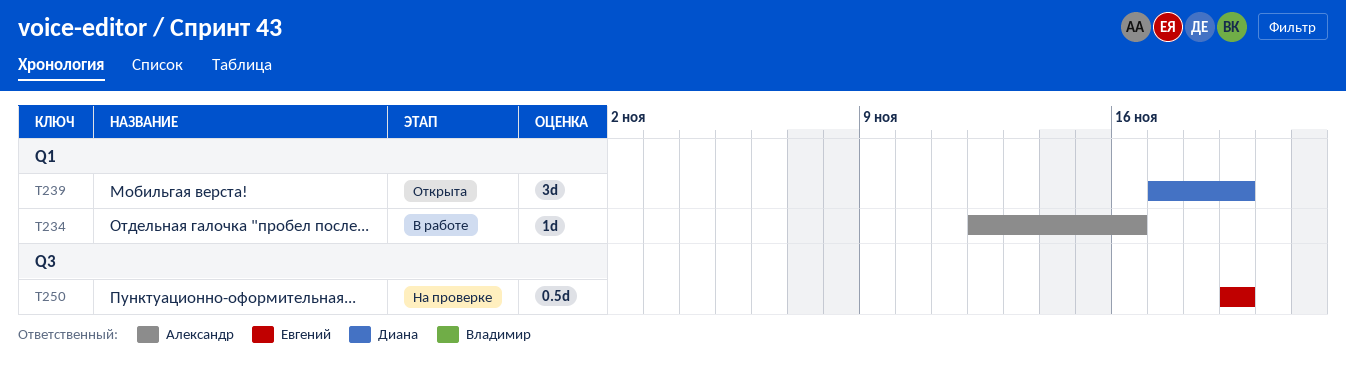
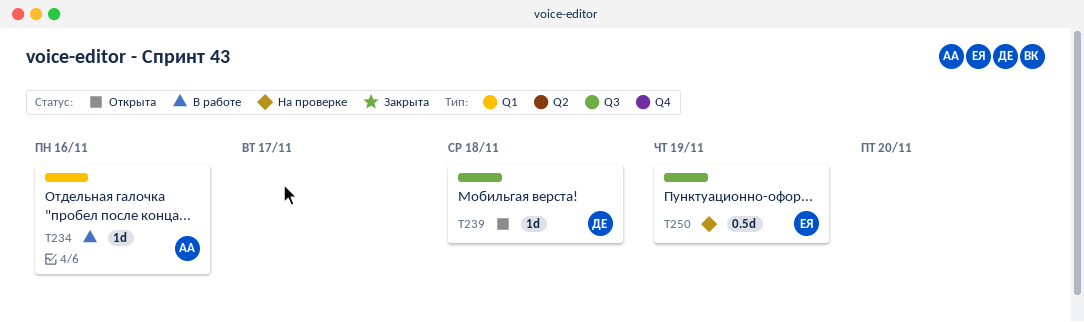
T239, label: Q1 -> Q3
T239, estimate: 3d -> 1d
T239, due: Nov 19 -> Nov 18

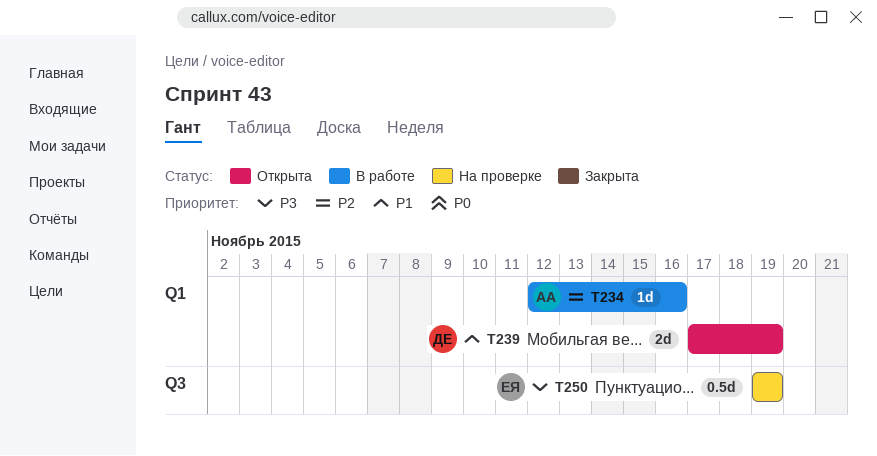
T239, label: Q3 -> Q1
T239, estimate: 1d -> 2d
T239, due: Nov 18 -> Nov 19

